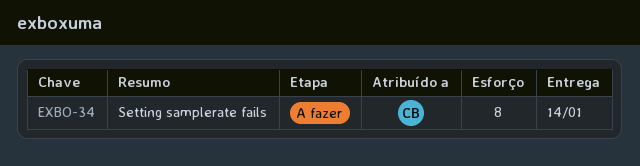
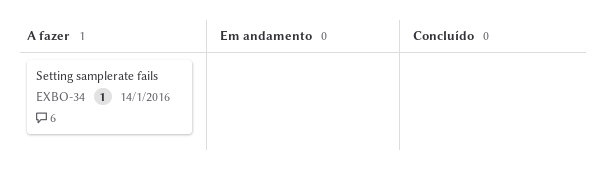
EXBO-34, estimate: 8 -> 1

